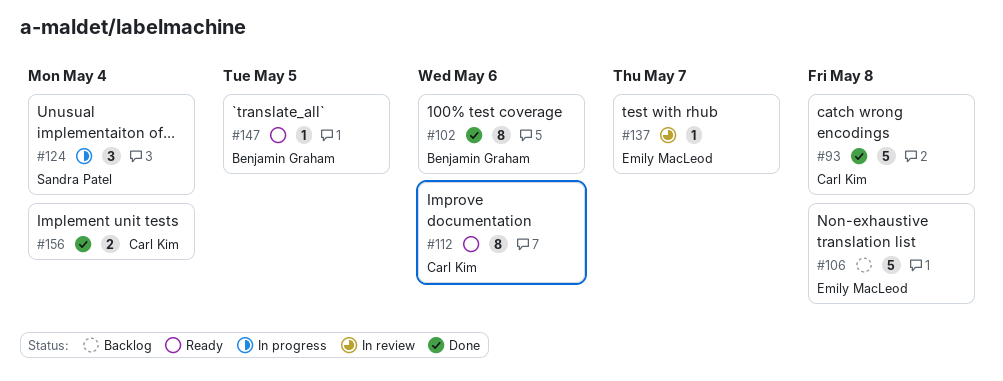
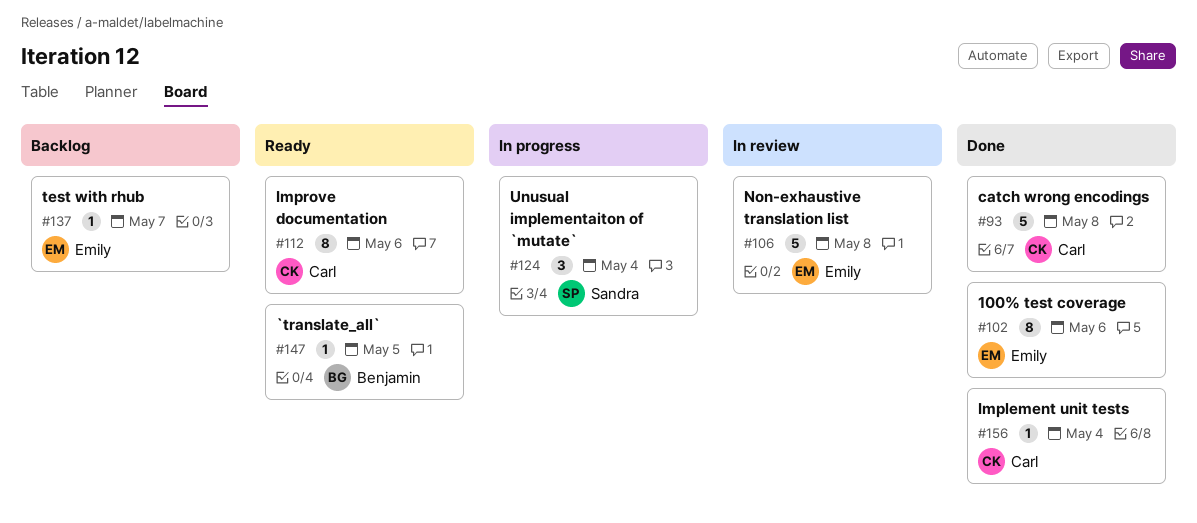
#102, owner: Benjamin Graham -> Emily MacLeod
#106, status: Backlog -> In review
#137, status: In review -> Backlog
#156, estimate: 2 -> 1

